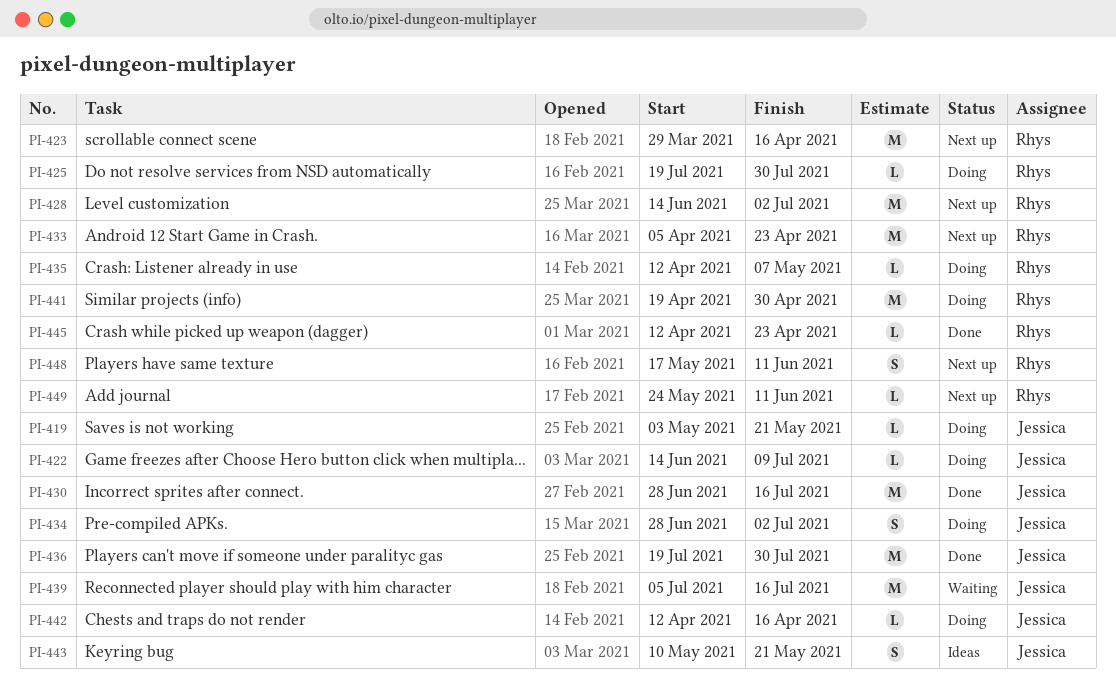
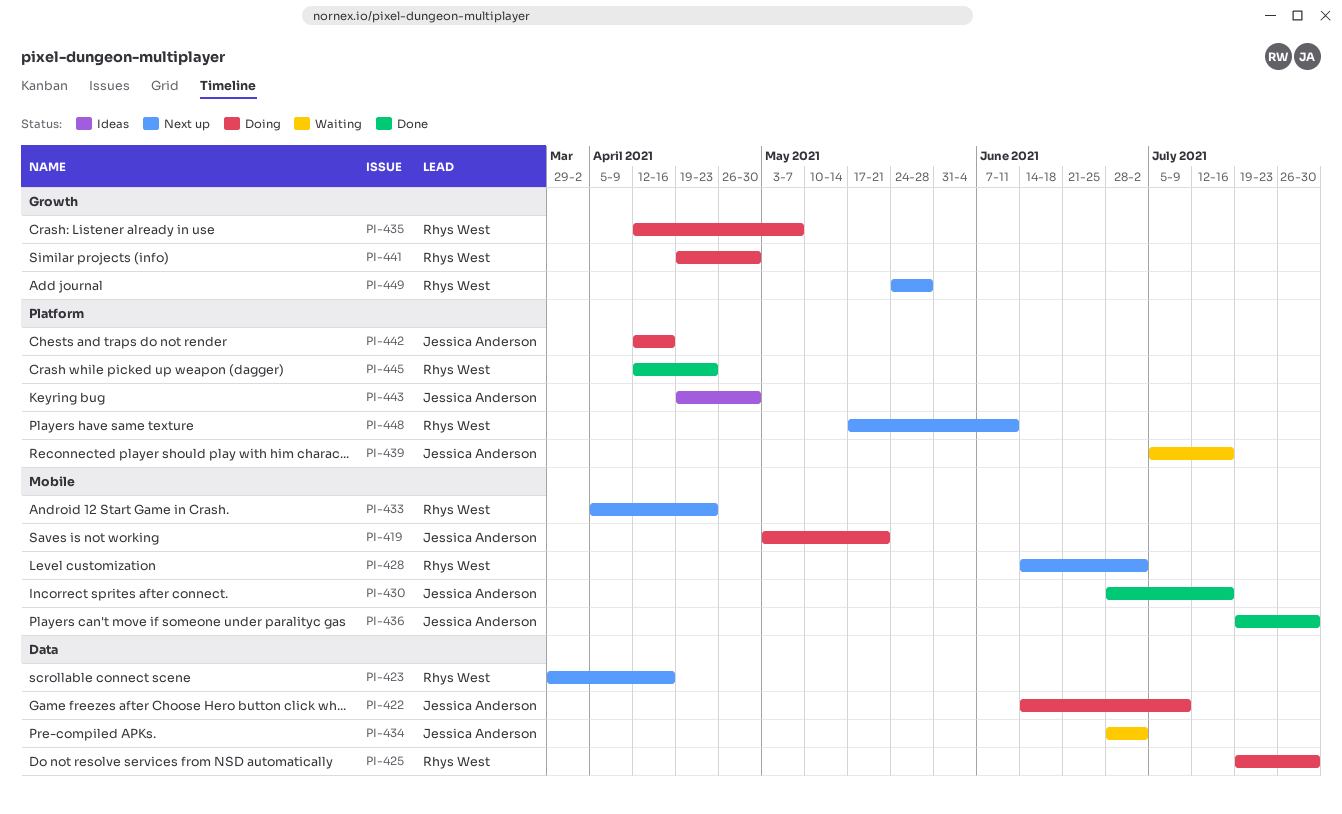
PI-434, status: Doing -> Waiting
PI-443, start: May 10 -> Apr 19
PI-443, due: May 21 -> Apr 30
PI-449, due: Jun 11 -> May 28

